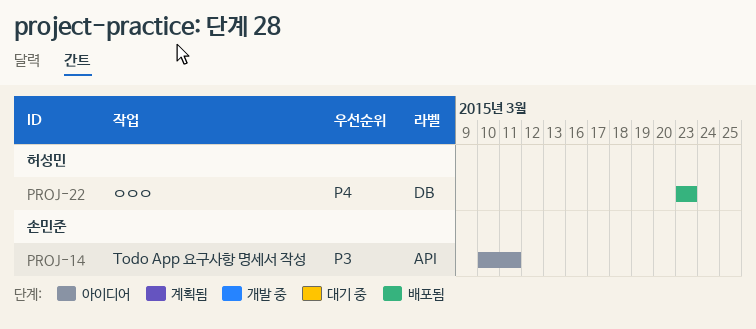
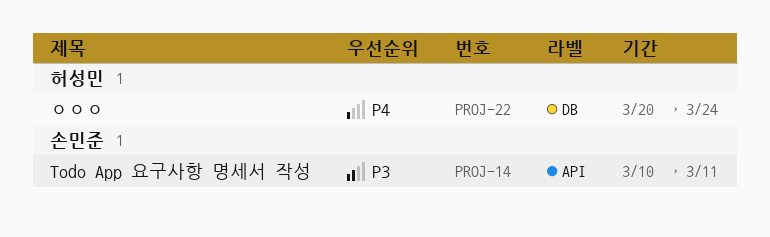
PROJ-22, start: Mar 23 -> Mar 20
PROJ-22, due: Mar 23 -> Mar 24

